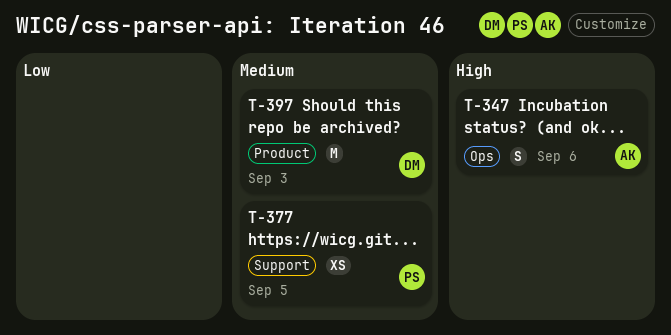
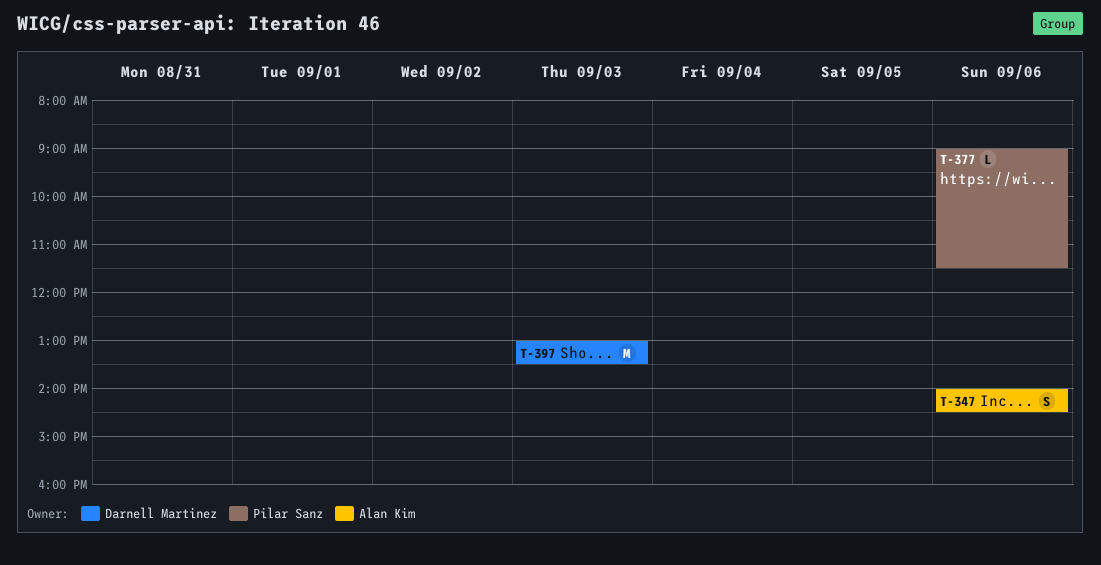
T-377, estimate: XS -> L
T-377, day: Sep 5 -> Sep 6

